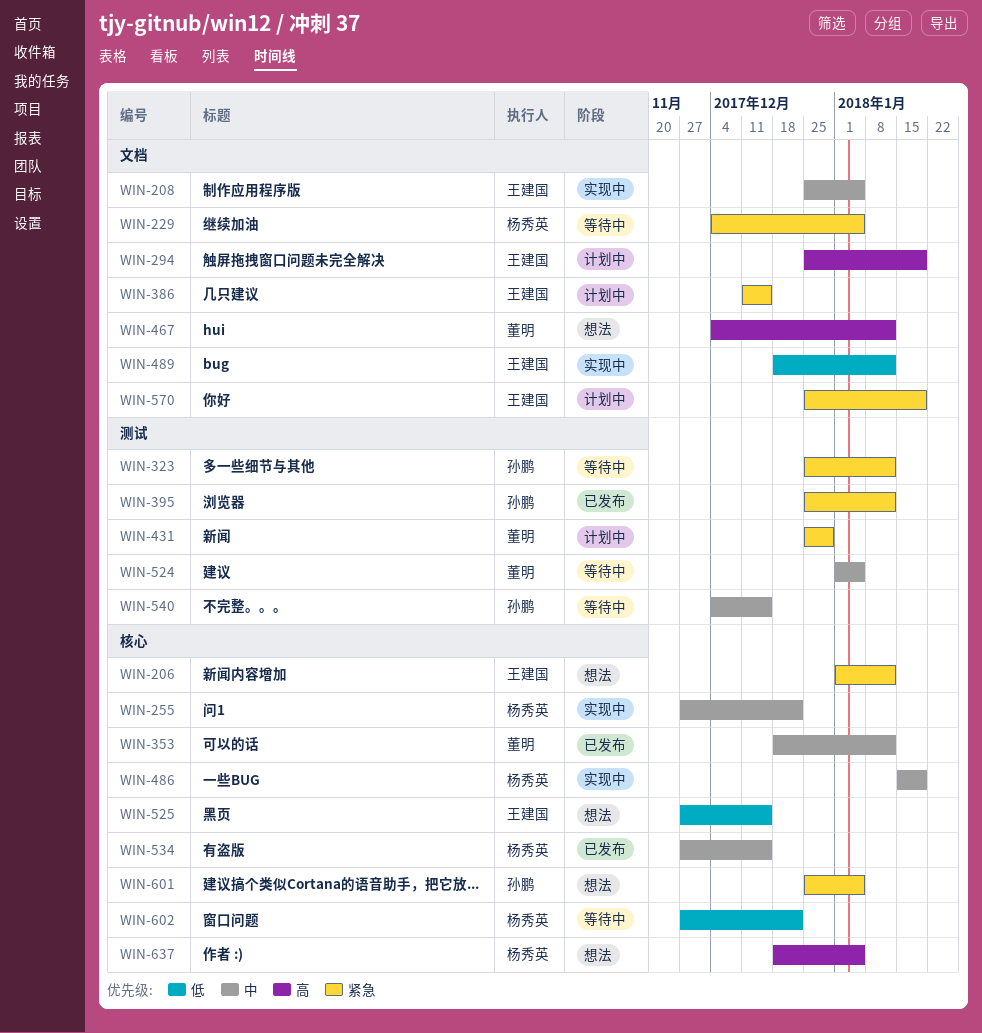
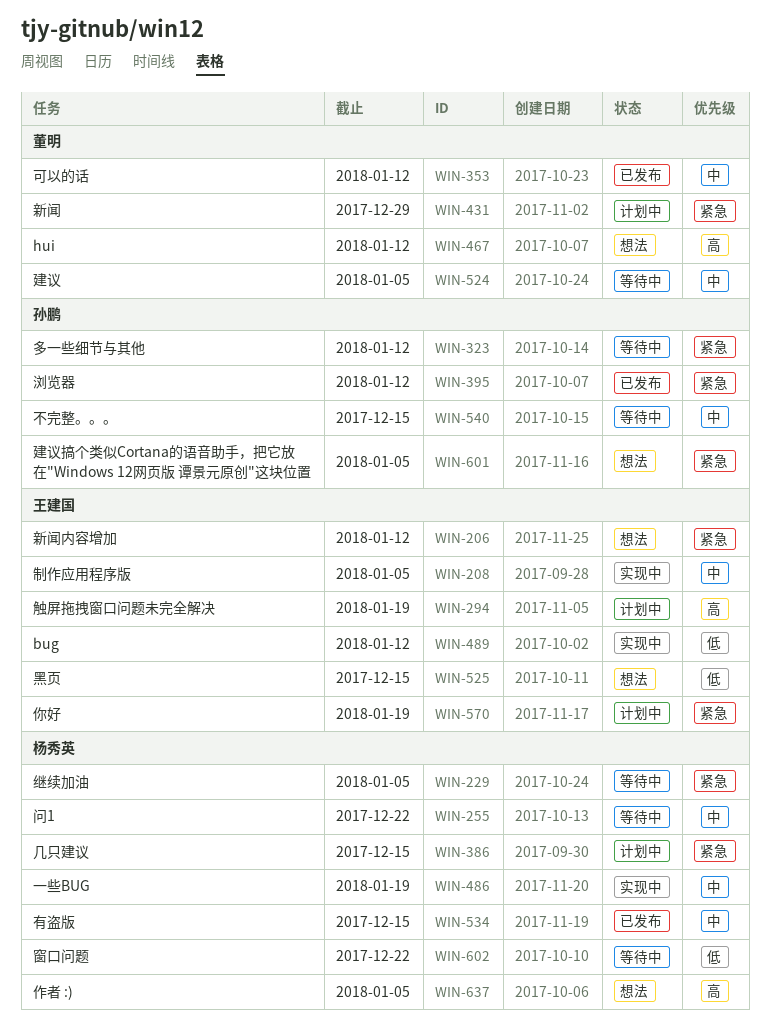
WIN-255, status: 实现中 -> 等待中
WIN-386, owner: 王建国 -> 杨秀英

